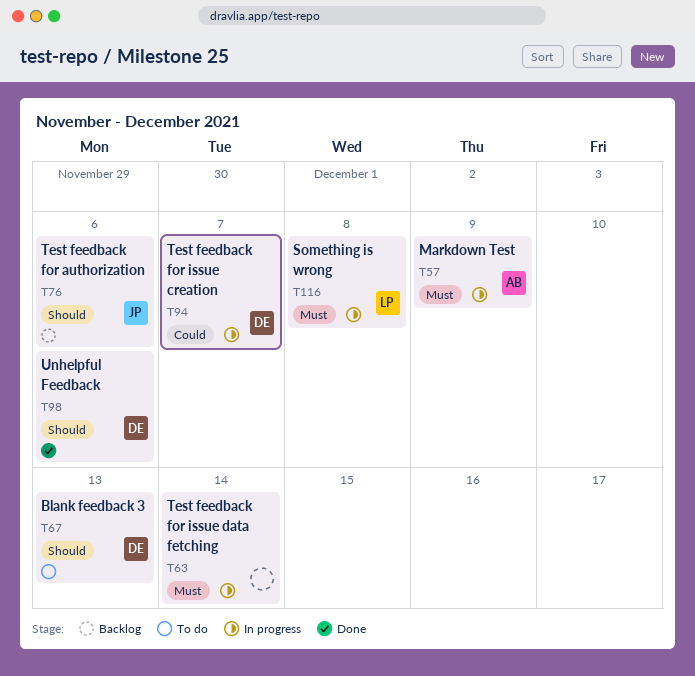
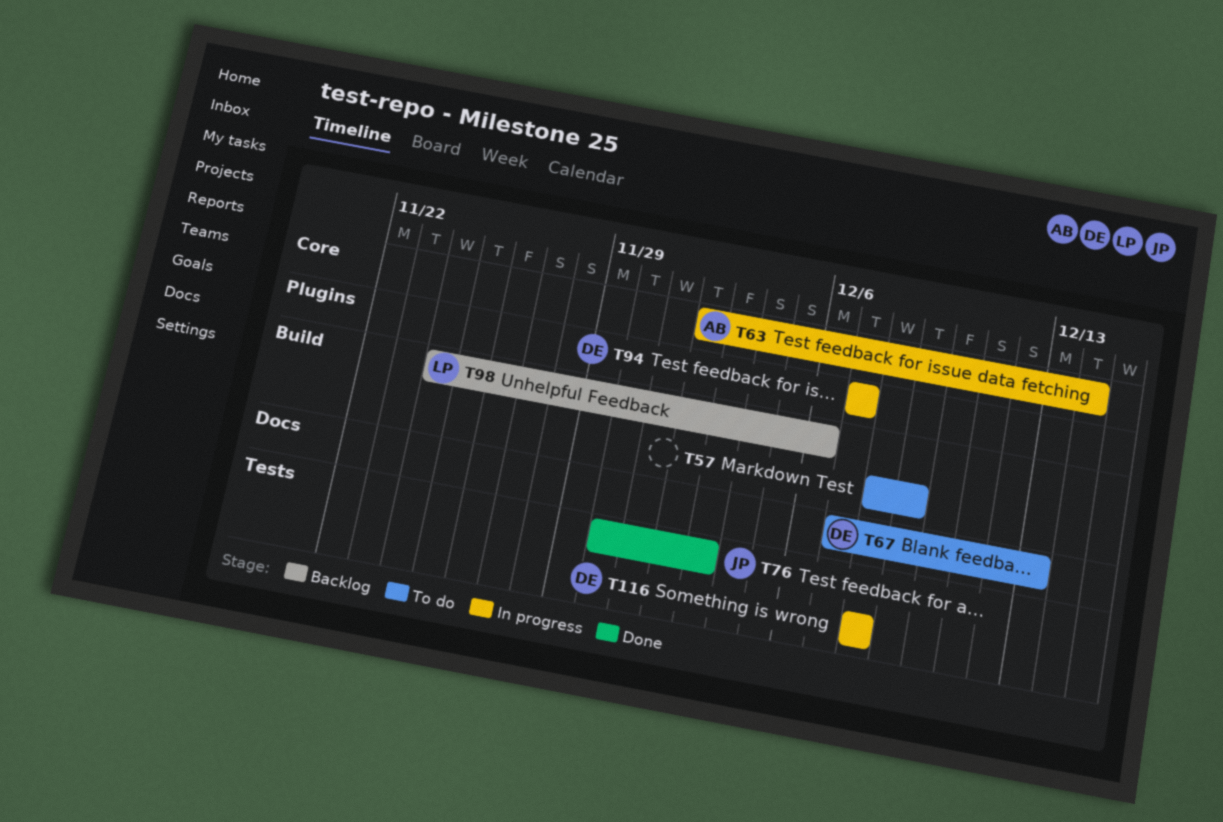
T57, status: In progress -> To do
T57, owner: AB -> none
T63, owner: none -> AB
T76, status: Backlog -> Done
T76, due: Dec 6 -> Dec 3
T98, status: Done -> Backlog
T98, owner: DE -> LP
T116, owner: LP -> DE

